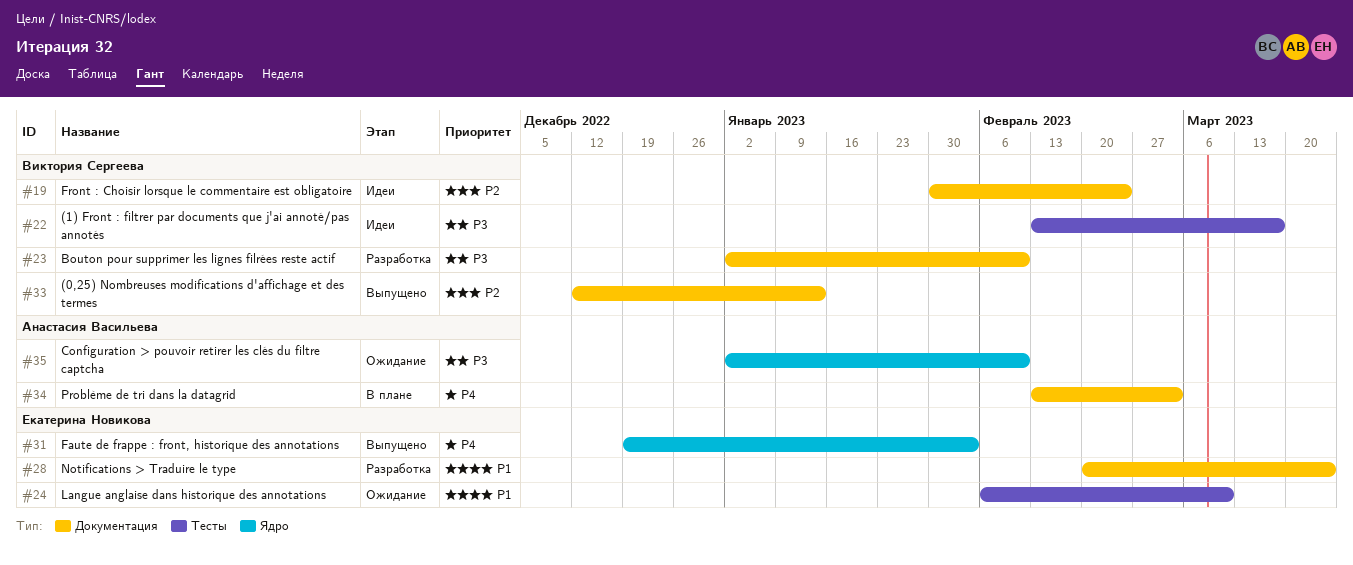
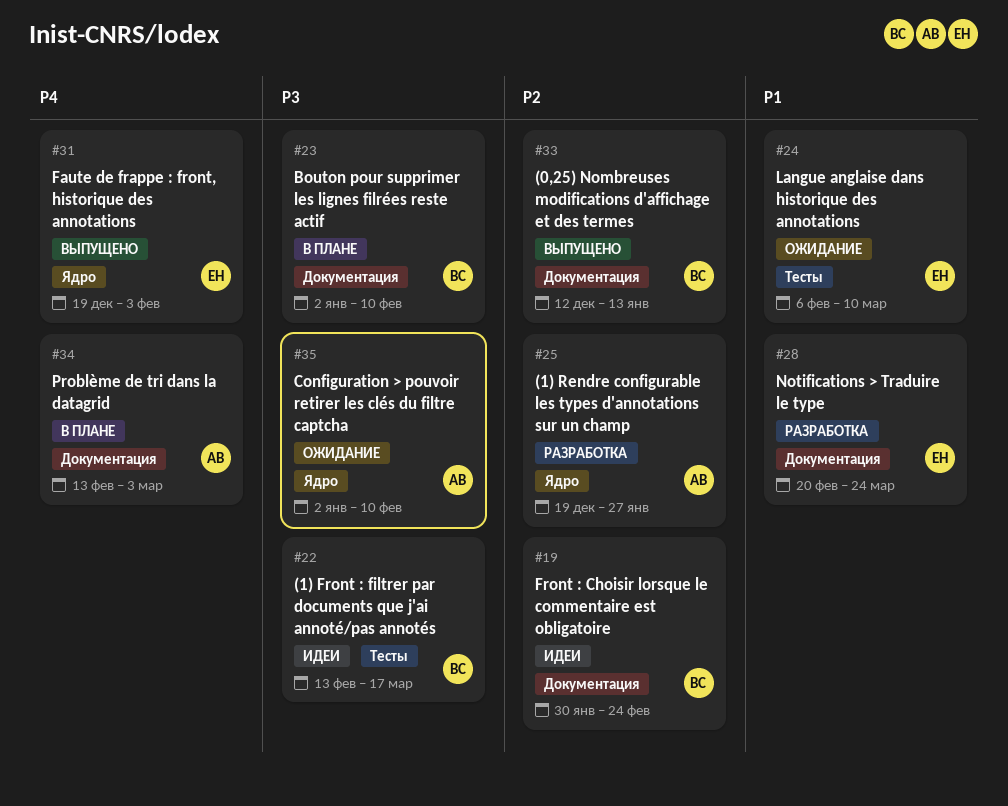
#23, status: Разработка -> В плане
#25: none -> present

